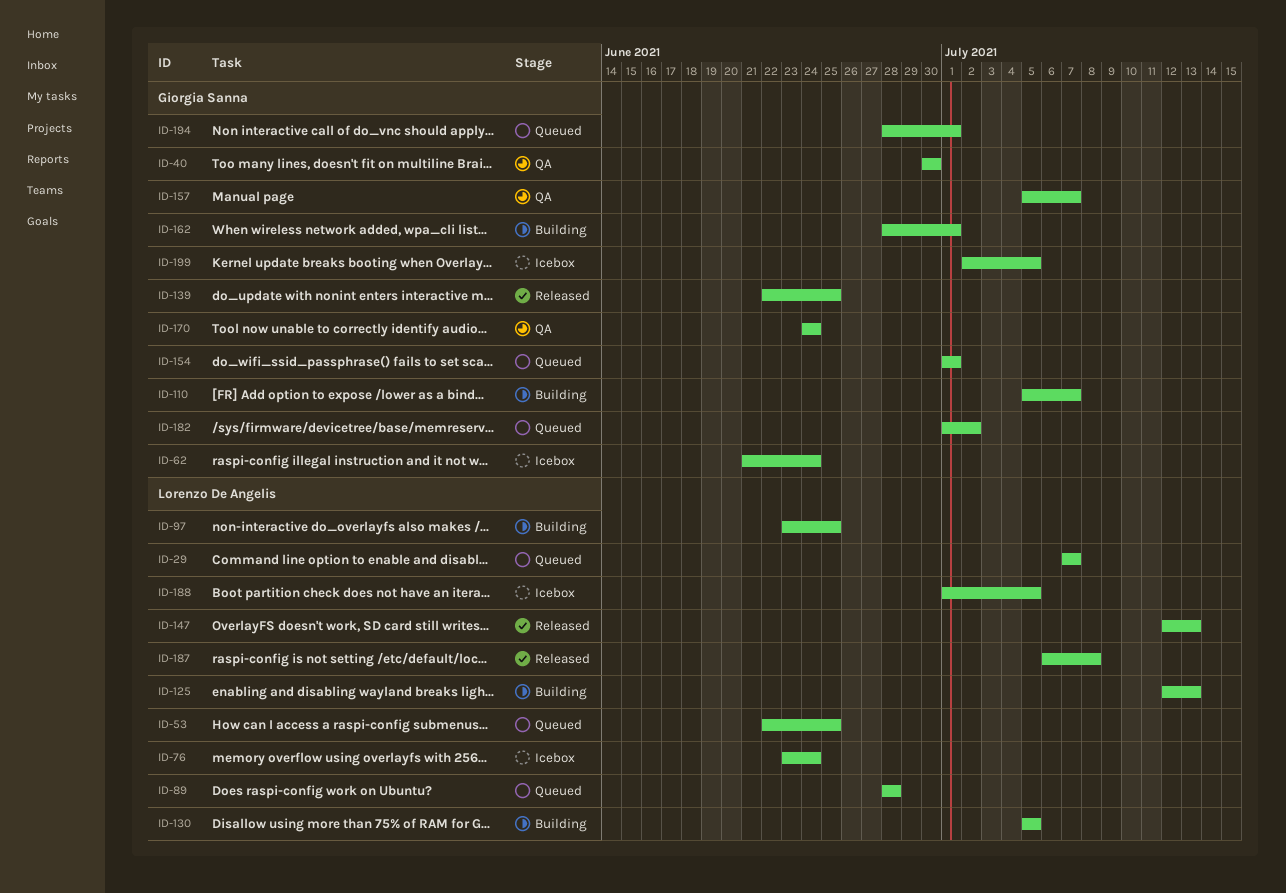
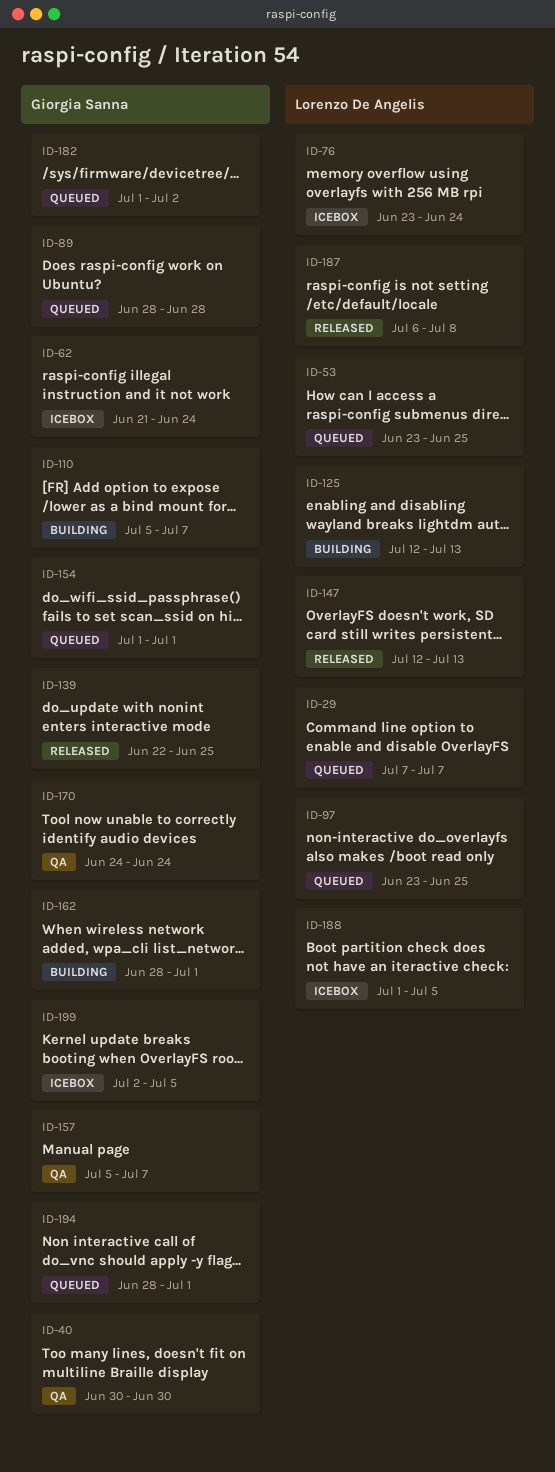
ID-53, start: Jun 22 -> Jun 23
ID-89, owner: Lorenzo De Angelis -> Giorgia Sanna
ID-97, status: Building -> Queued
ID-130: present -> none

